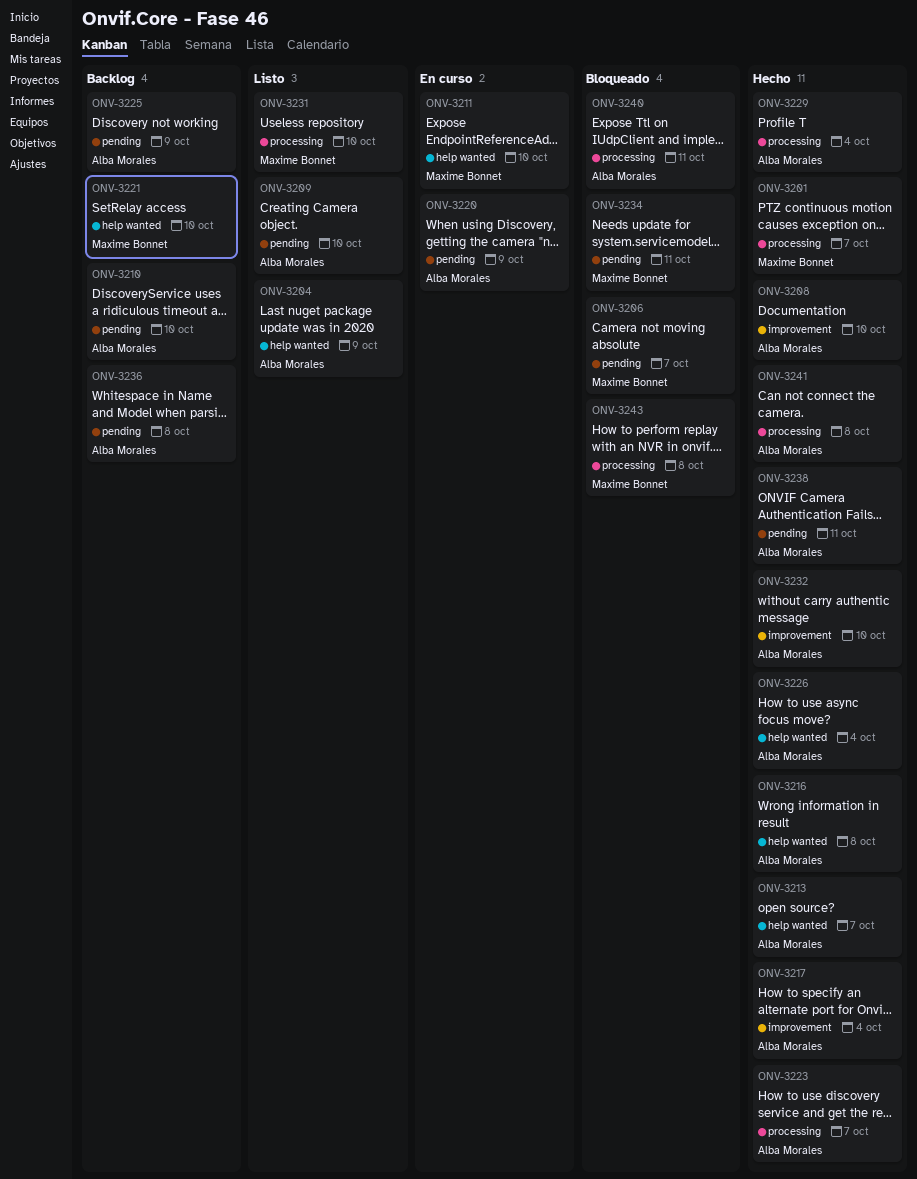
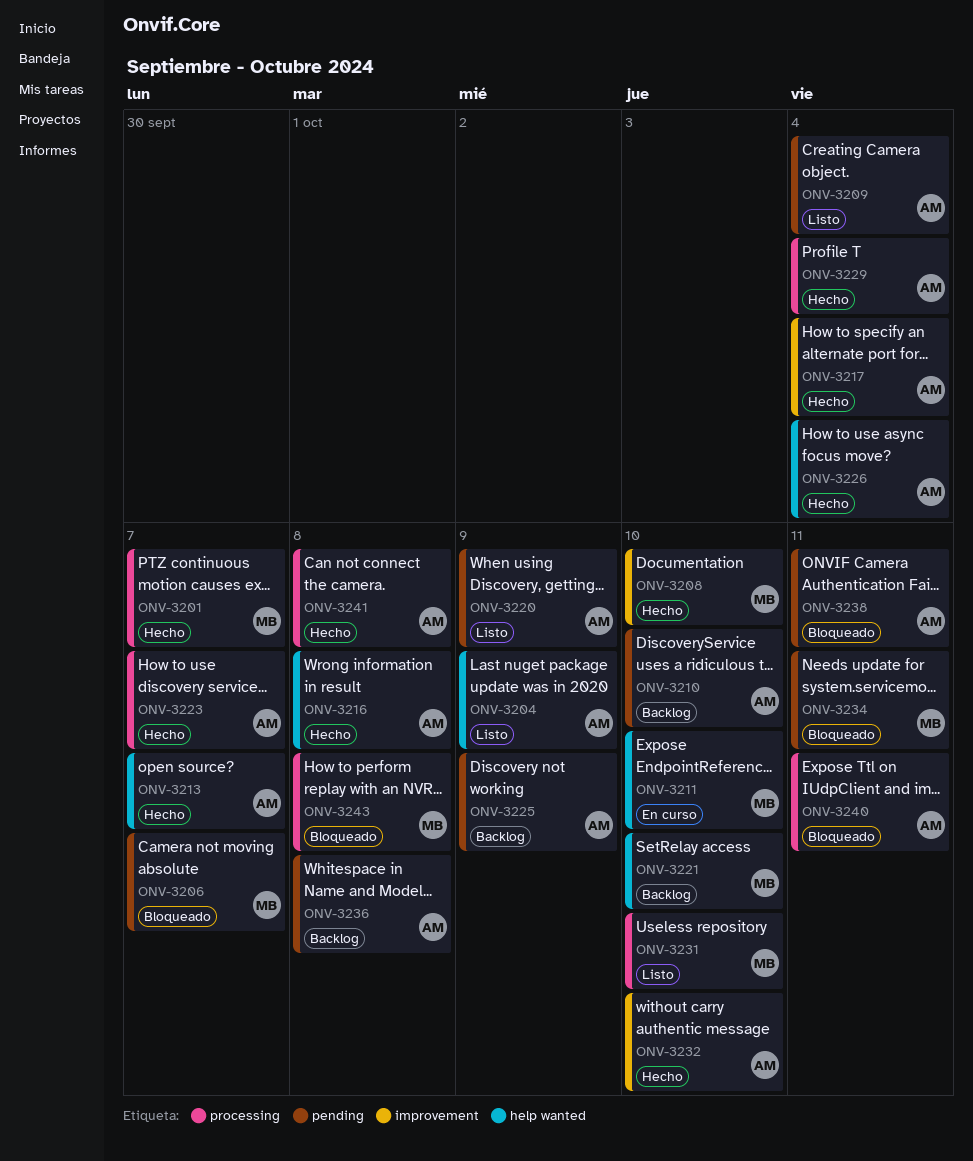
ONV-3208, owner: Alba Morales -> Maxime Bonnet
ONV-3209, due: Oct 10 -> Oct 4
ONV-3220, status: En curso -> Listo
ONV-3238, status: Hecho -> Bloqueado

